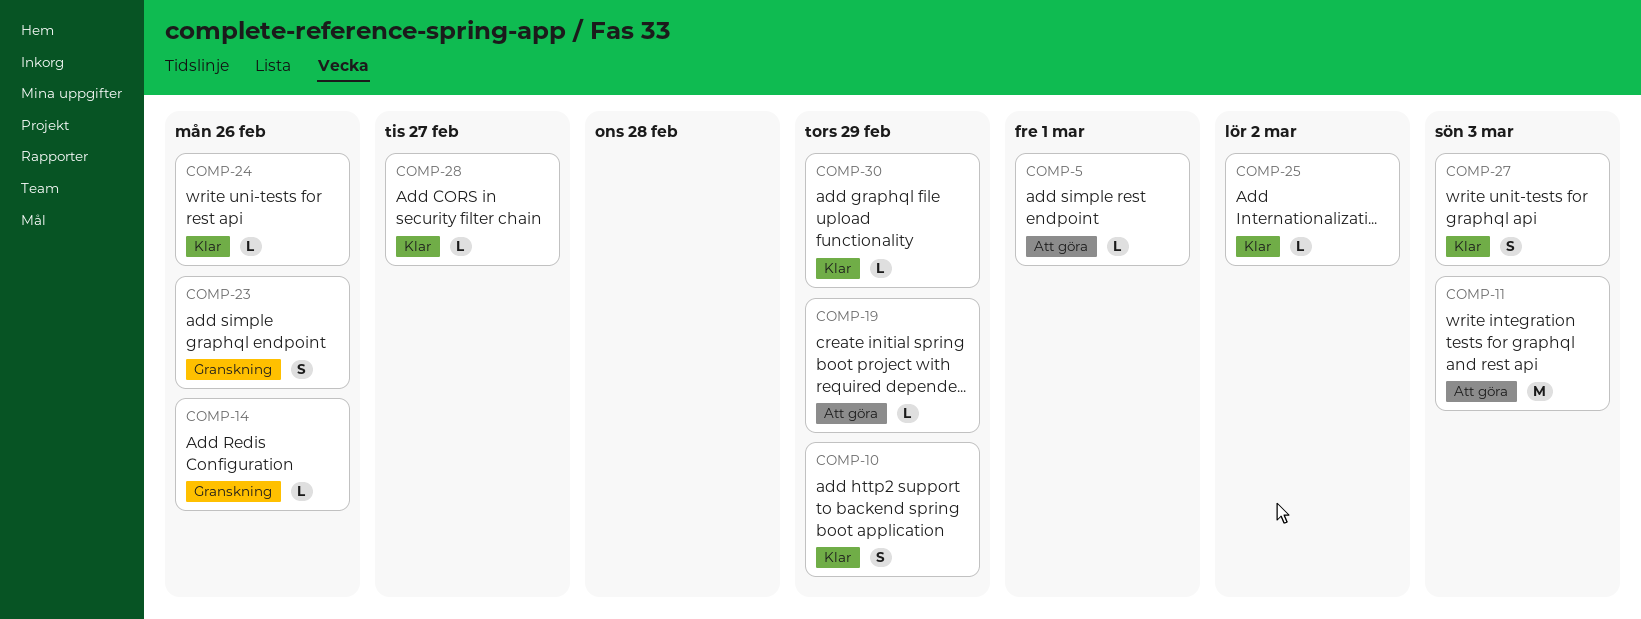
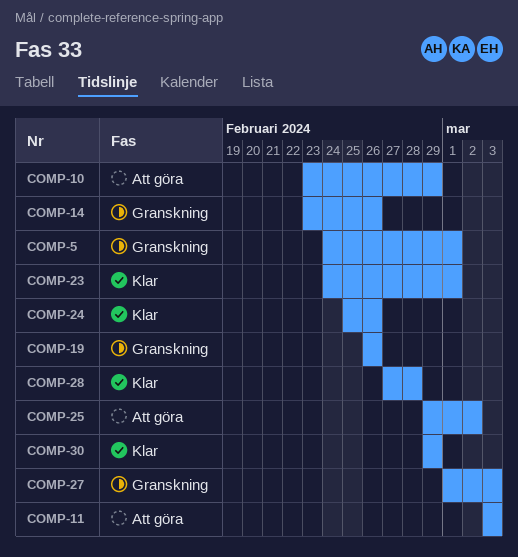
COMP-5, status: Att göra -> Granskning
COMP-10, status: Klar -> Att göra
COMP-19, status: Att göra -> Granskning
COMP-19, due: Feb 29 -> Feb 26
COMP-23, status: Granskning -> Klar
COMP-23, due: Feb 26 -> Mar 1
COMP-25, status: Klar -> Att göra
COMP-27, status: Klar -> Granskning
COMP-28, due: Feb 27 -> Feb 28

